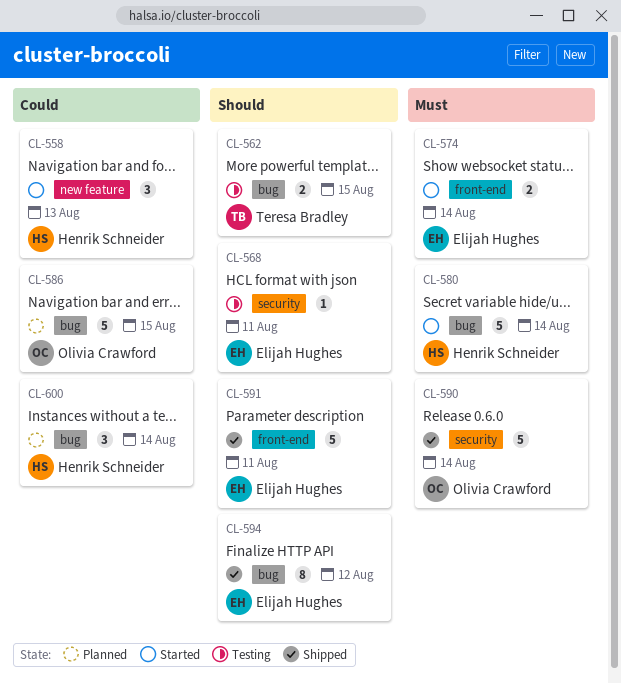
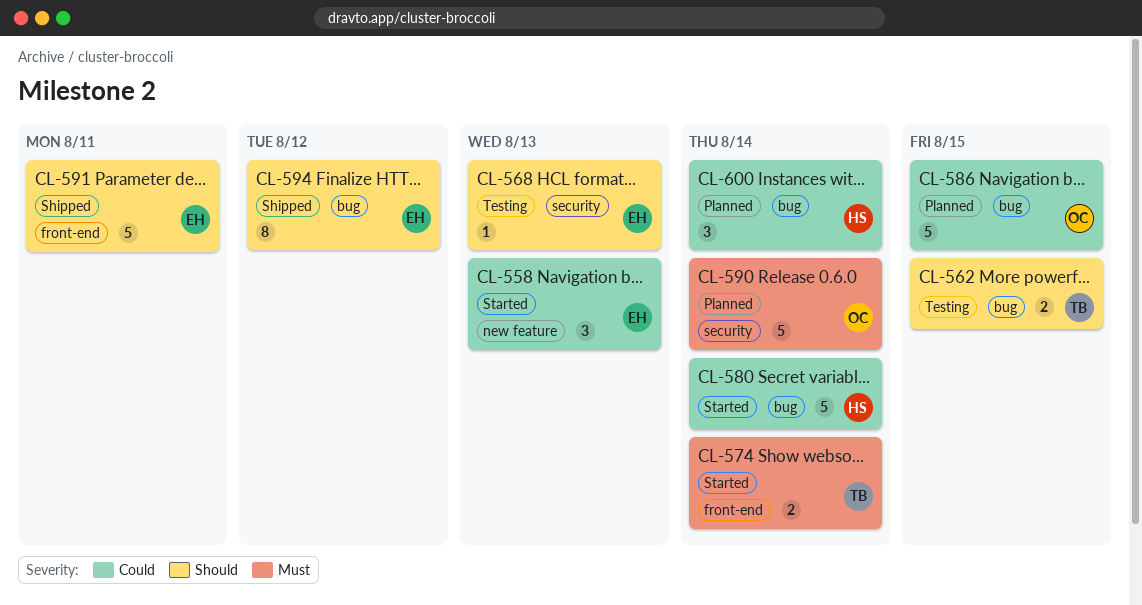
CL-558, owner: Henrik Schneider -> Elijah Hughes
CL-568, due: Aug 11 -> Aug 13
CL-574, owner: Elijah Hughes -> Teresa Bradley
CL-580, priority: Must -> Could
CL-590, status: Shipped -> Planned

